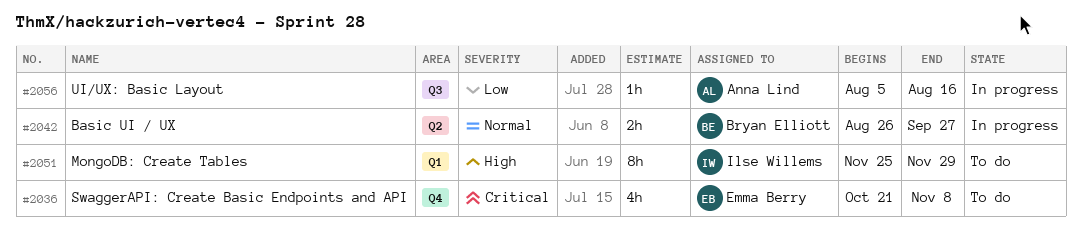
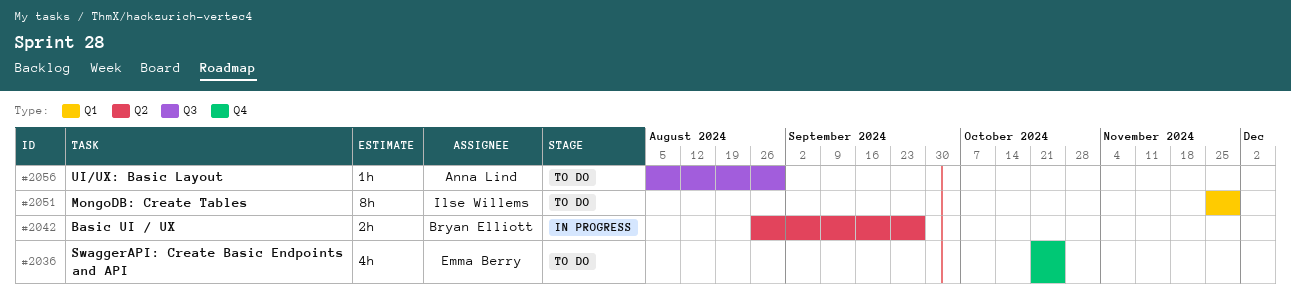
#2036, due: Nov 8 -> Oct 25
#2056, status: In progress -> To do
#2056, due: Aug 16 -> Aug 30

